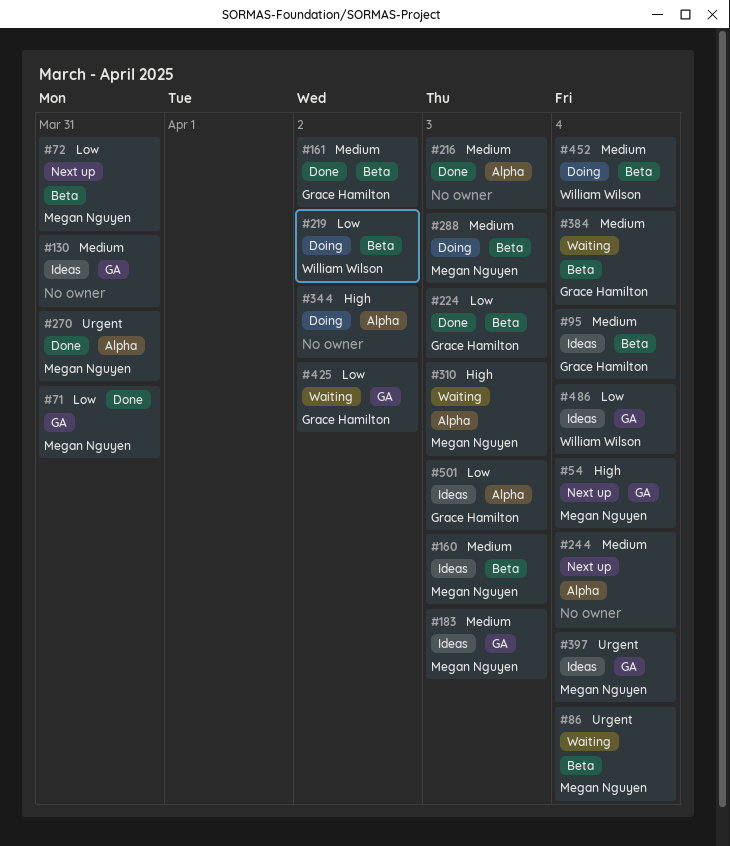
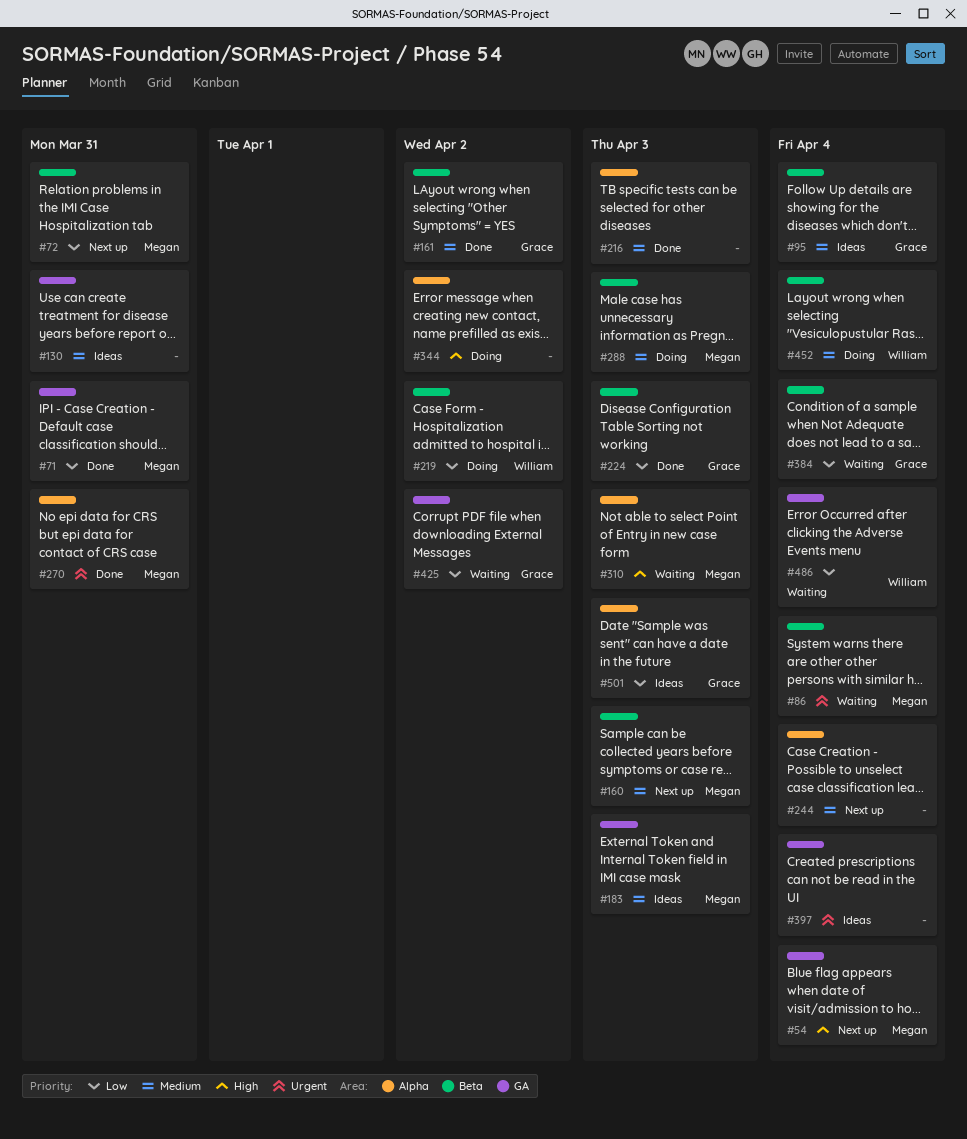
#160, status: Ideas -> Next up
#384, priority: Medium -> Low
#397, owner: Megan Nguyen -> none
#486, status: Ideas -> Waiting

